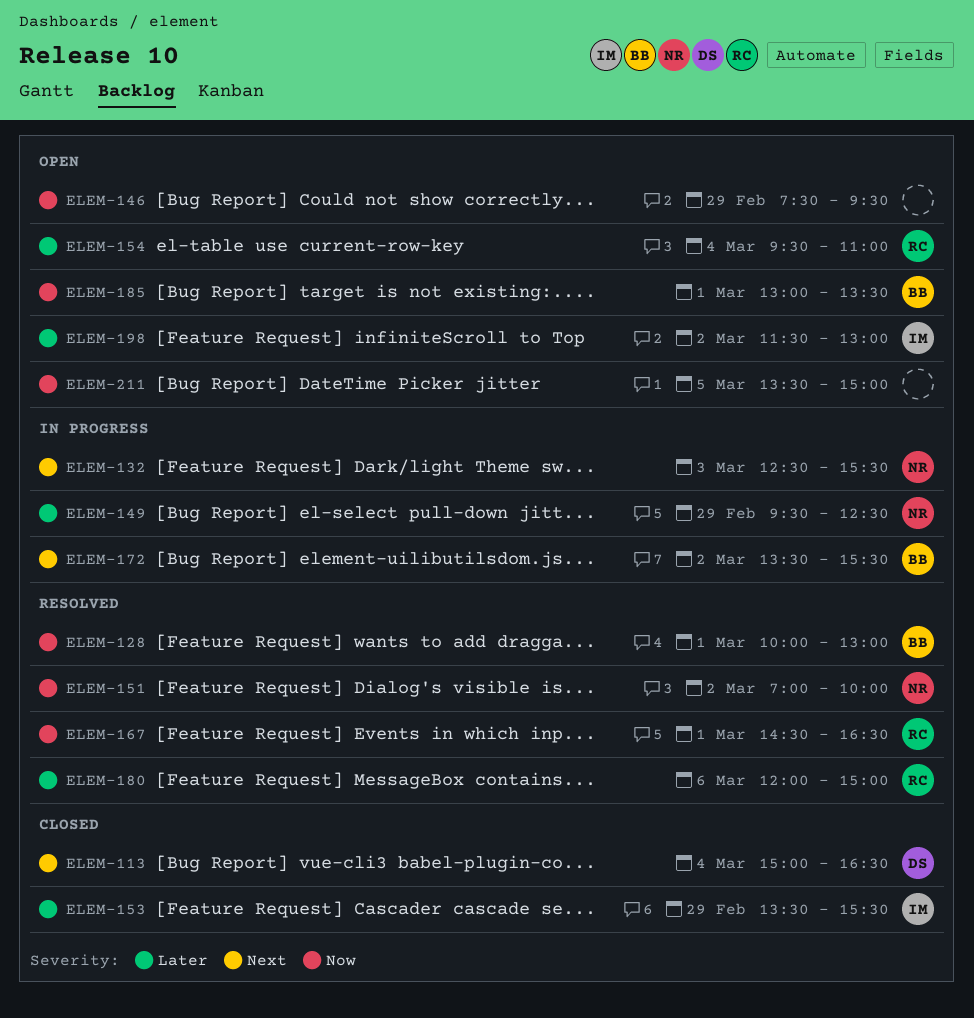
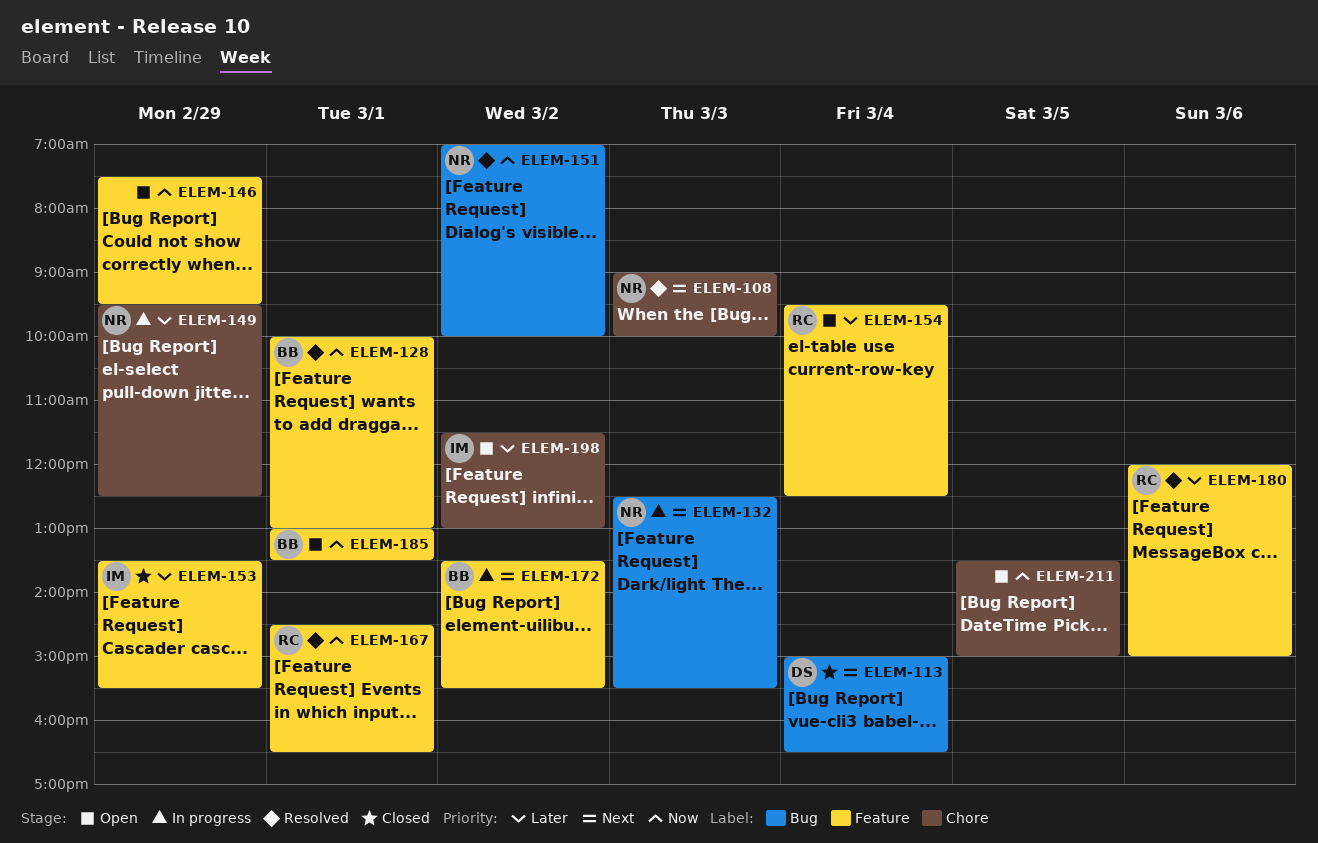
ELEM-108: none -> present
ELEM-154, ends: 11:00 -> 12:30

